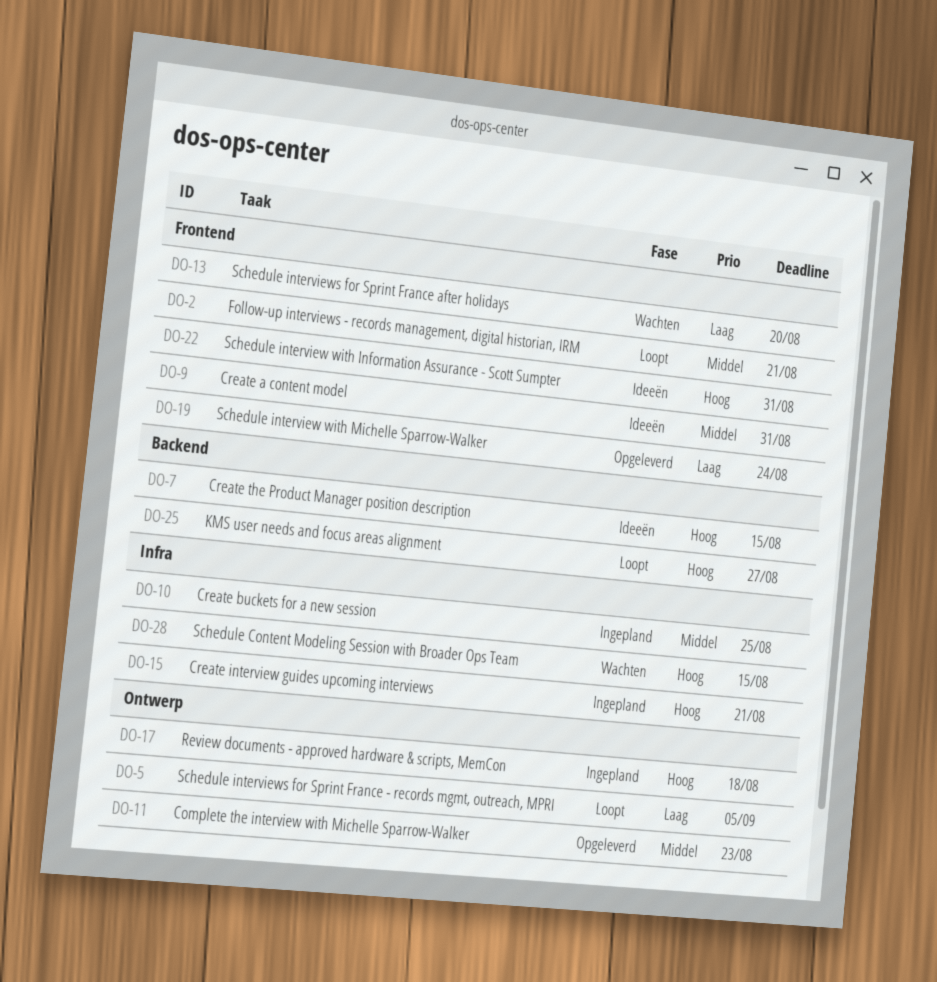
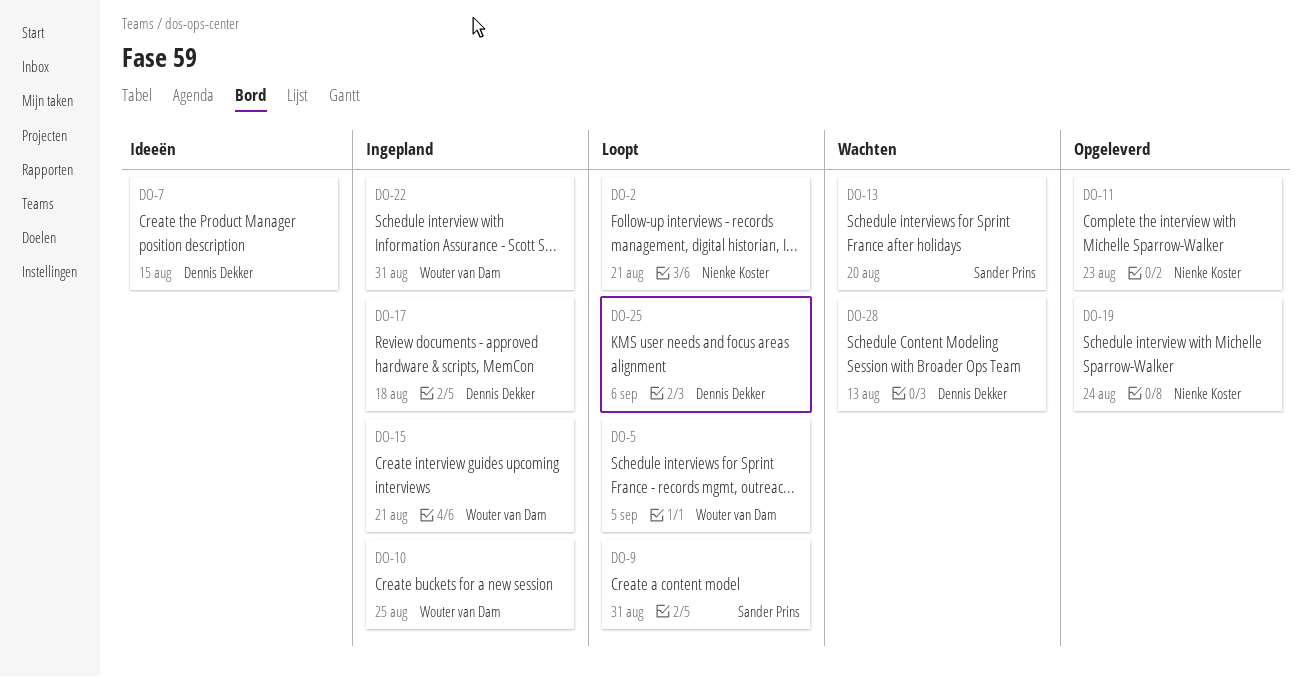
DO-9, status: Ideeën -> Loopt
DO-22, status: Ideeën -> Ingepland
DO-25, due: Aug 27 -> Sep 6
DO-28, due: Aug 15 -> Aug 13

